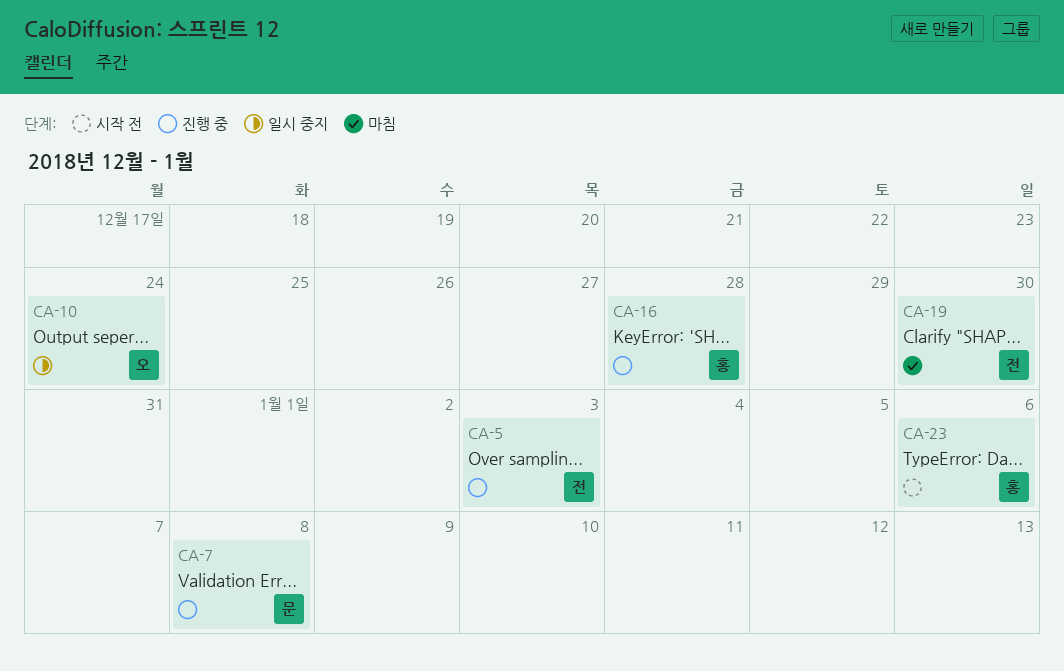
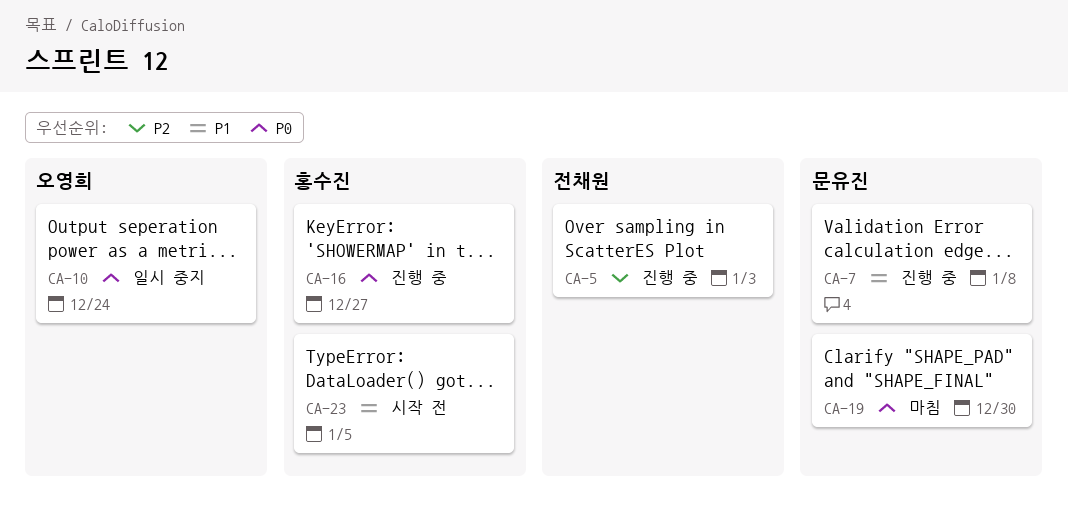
CA-16, due: Dec 28 -> Dec 27
CA-19, owner: 전채원 -> 문유진
CA-23, due: Jan 6 -> Jan 5

